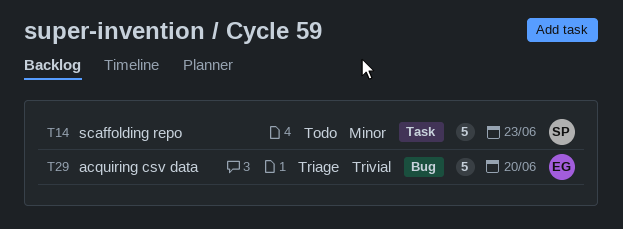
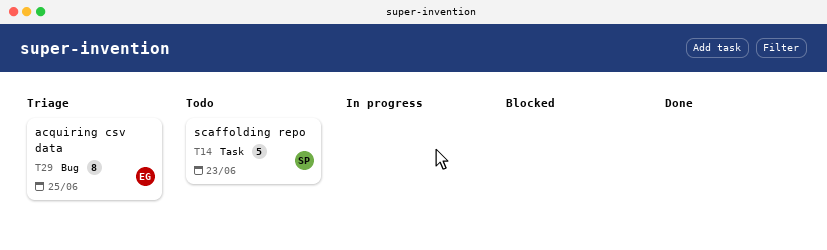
T29, estimate: 5 -> 8
T29, due: Jun 20 -> Jun 25

